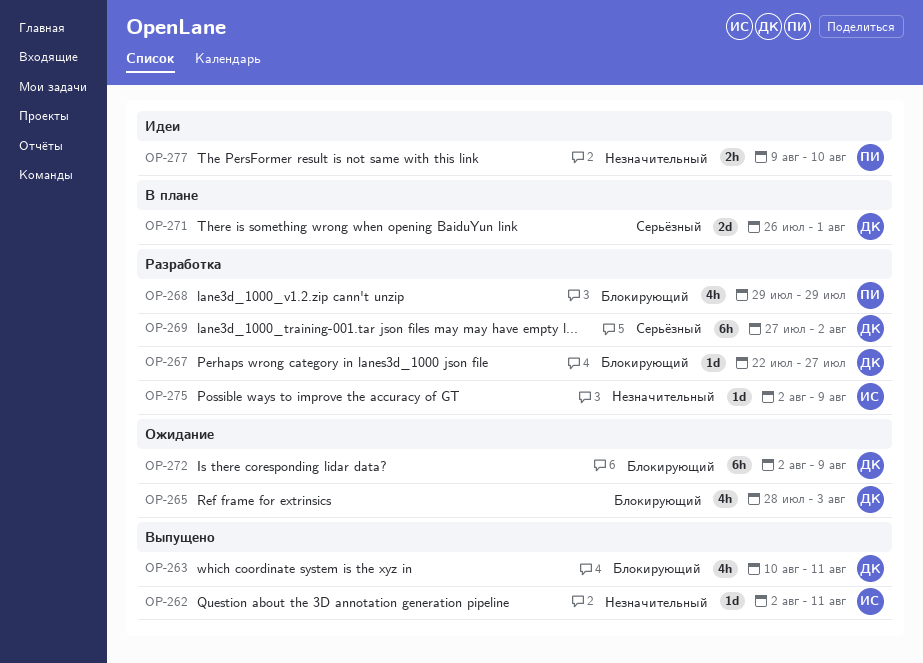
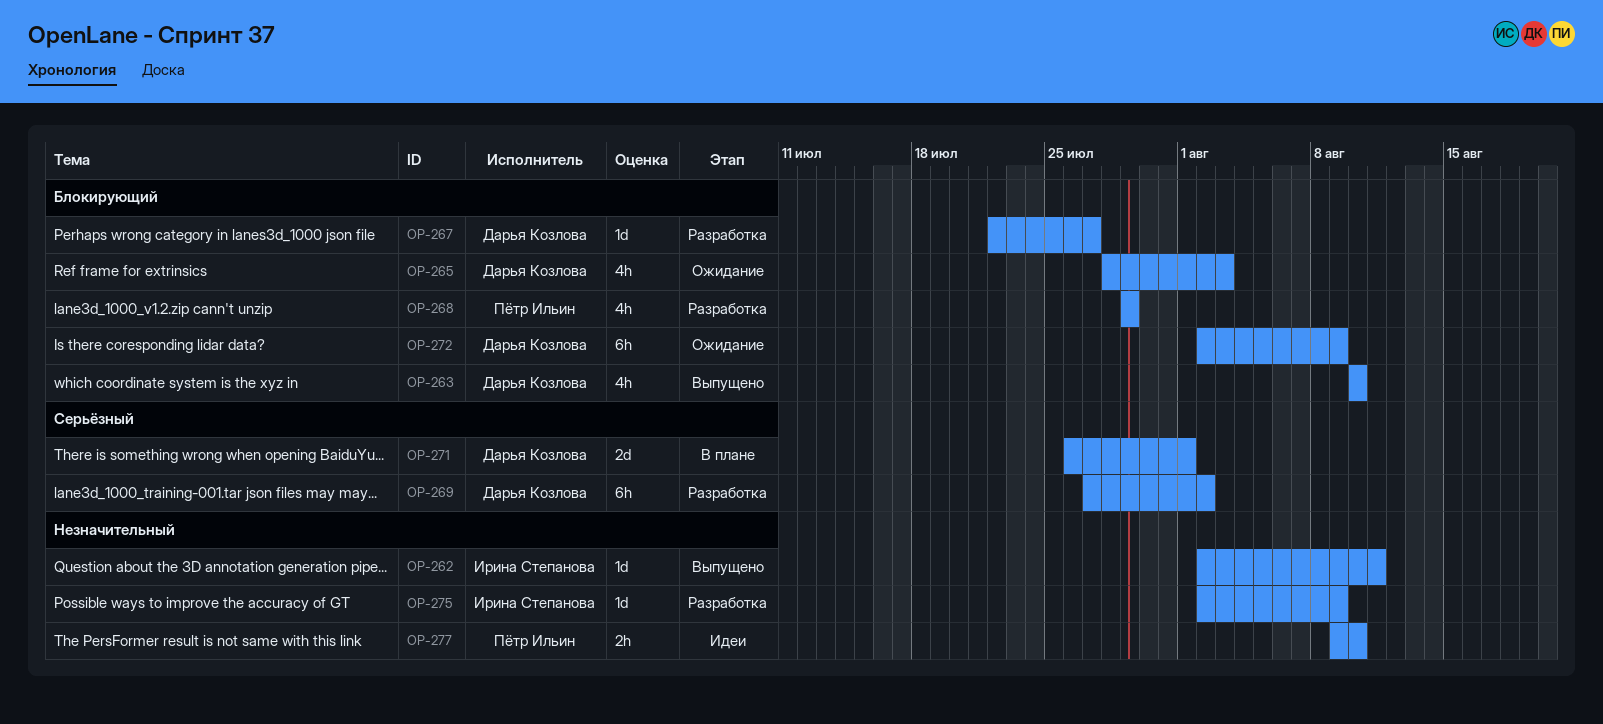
OP-263, due: Aug 11 -> Aug 10

